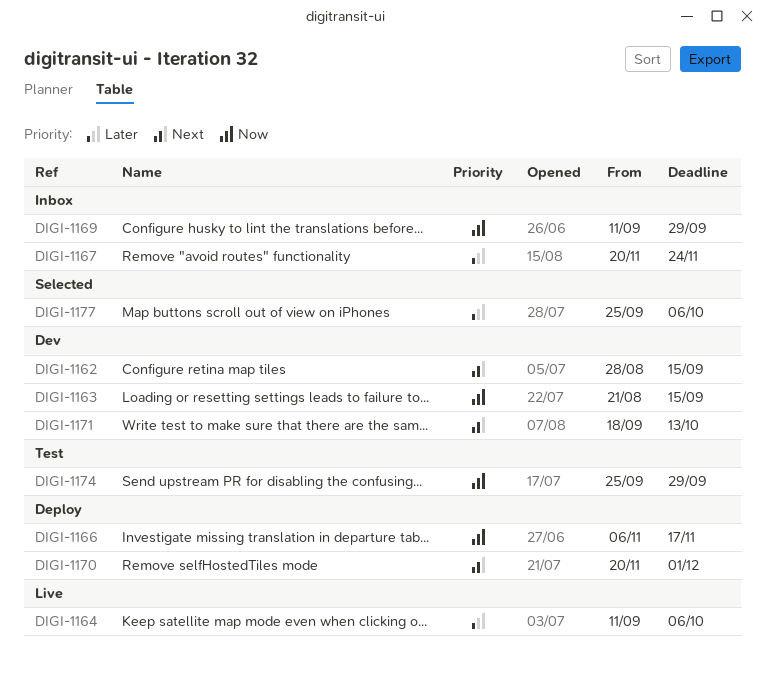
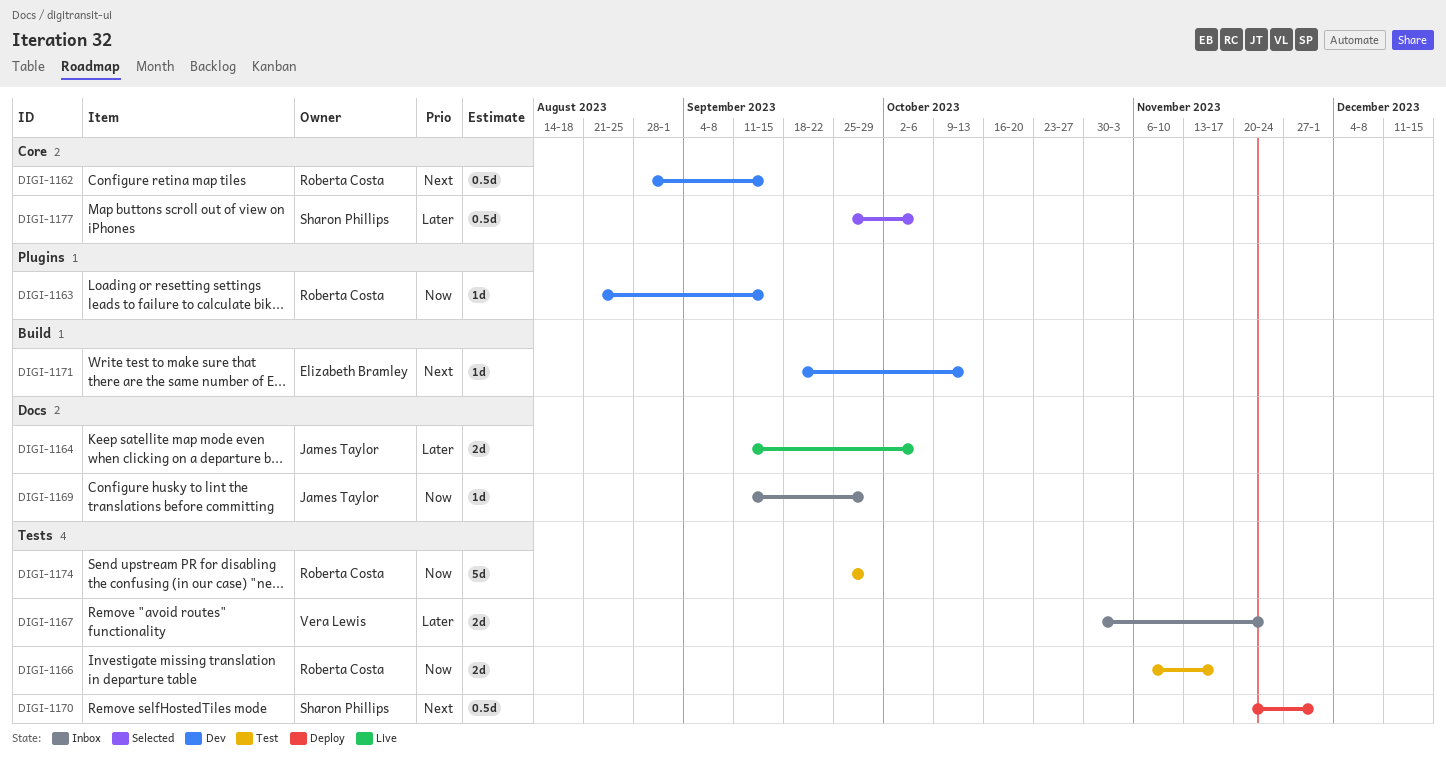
DIGI-1166, status: Deploy -> Test
DIGI-1167, start: Nov 20 -> Oct 30

